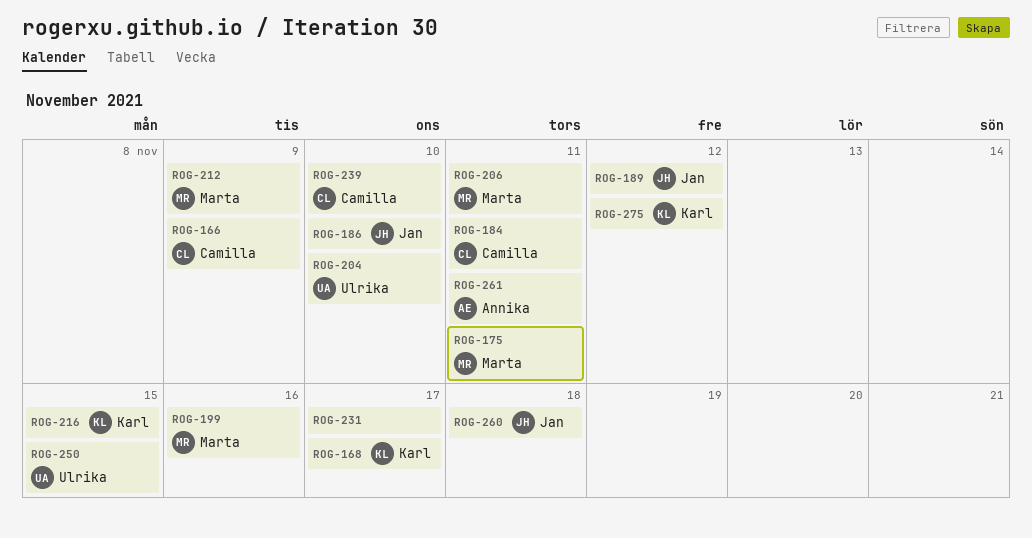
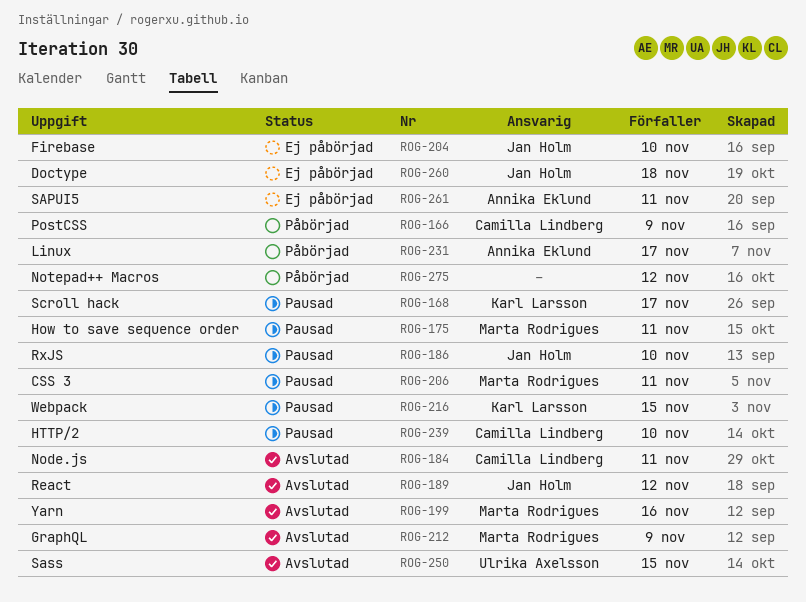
ROG-204, owner: Ulrika Axelsson -> Jan Holm
ROG-231, owner: none -> Annika Eklund
ROG-275, owner: Karl Larsson -> none

